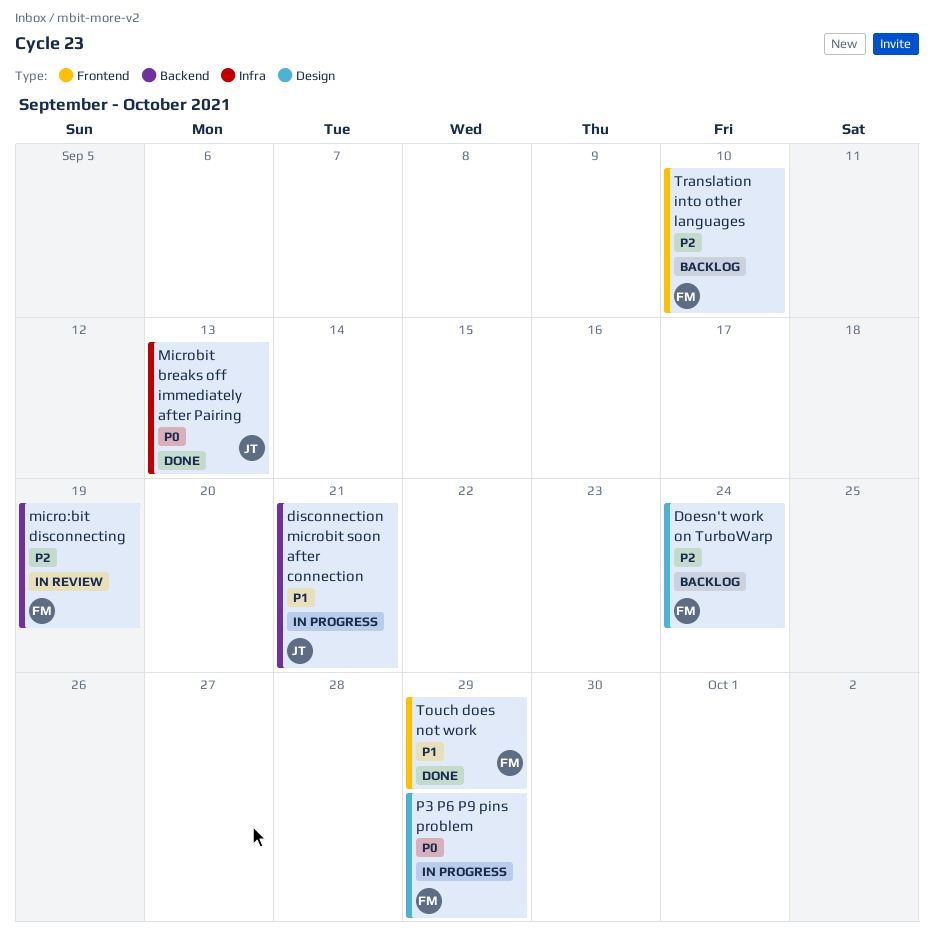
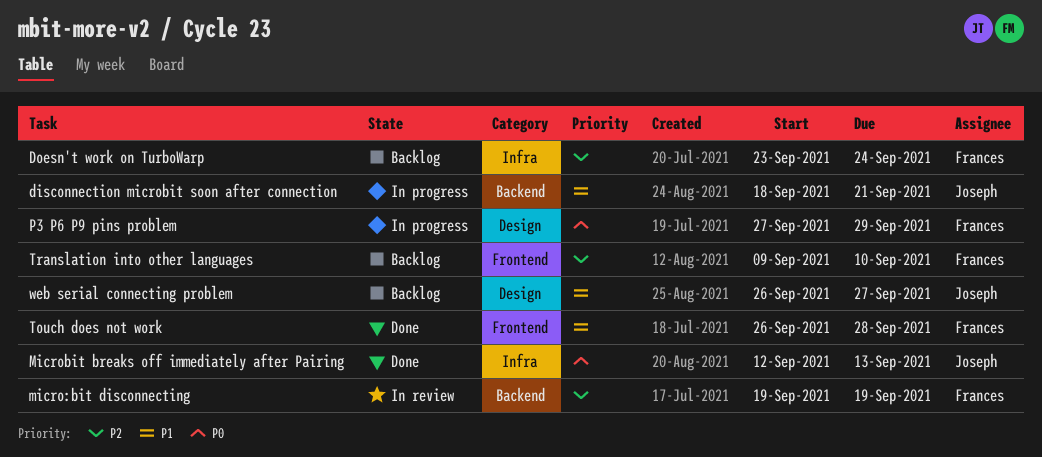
Doesn't work on TurboWarp, label: Design -> Infra
Touch does not work, due: Sep 29 -> Sep 28
web serial connecting problem: none -> present

